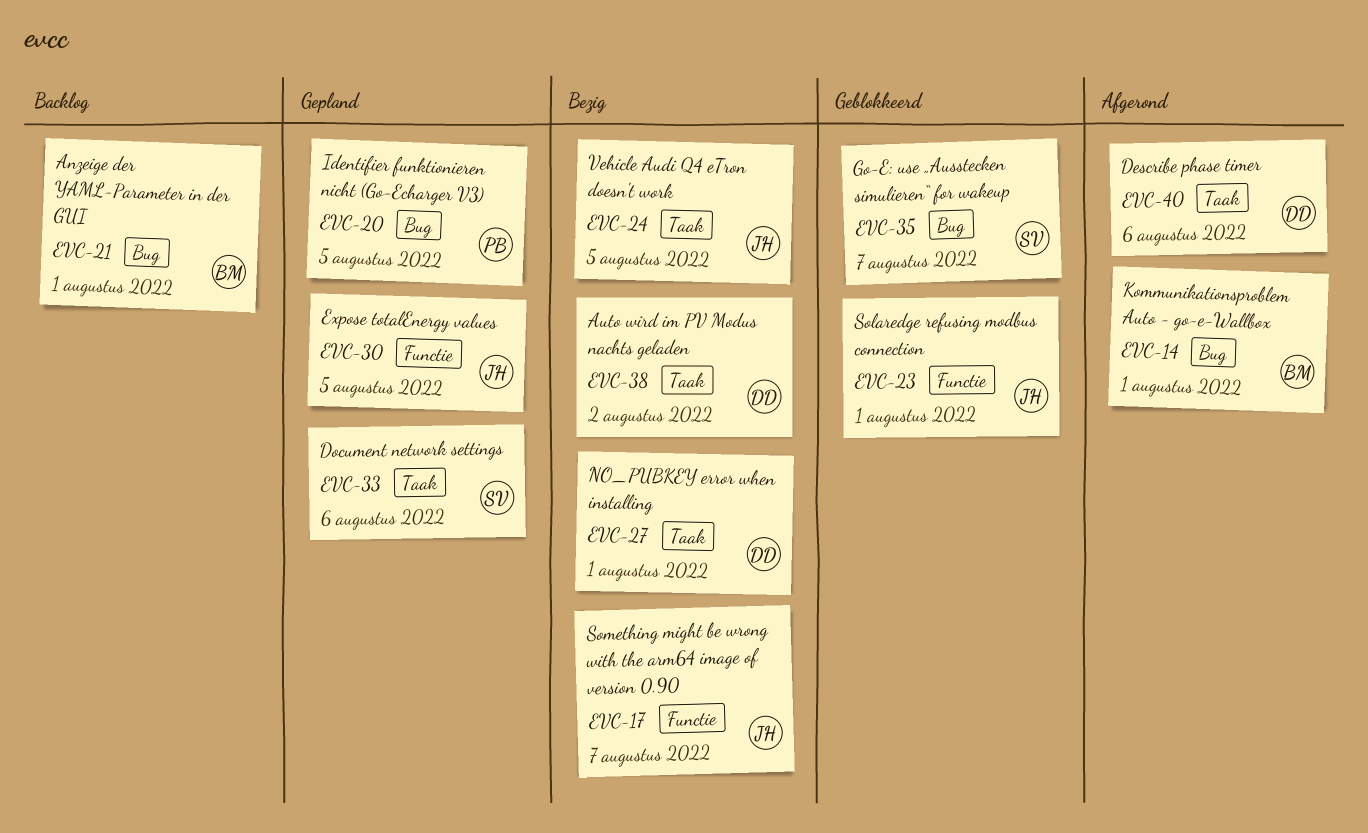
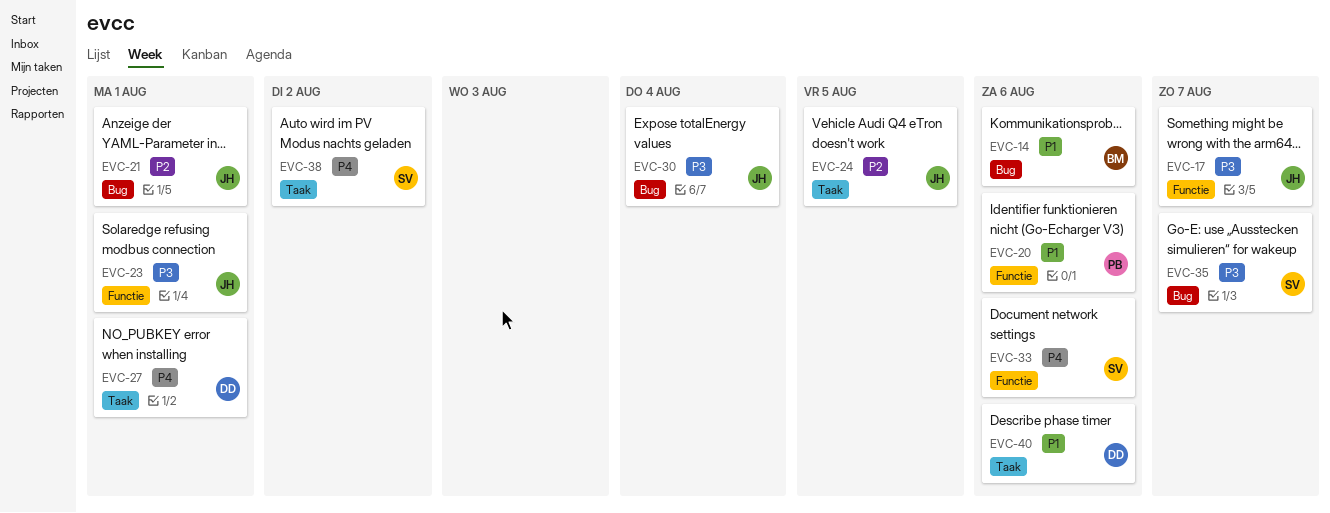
EVC-14, due: Aug 1 -> Aug 6
EVC-20, label: Bug -> Functie
EVC-20, due: Aug 5 -> Aug 6
EVC-21, owner: BM -> JH
EVC-30, label: Functie -> Bug
EVC-30, due: Aug 5 -> Aug 4
EVC-33, label: Taak -> Functie
EVC-38, owner: DD -> SV

